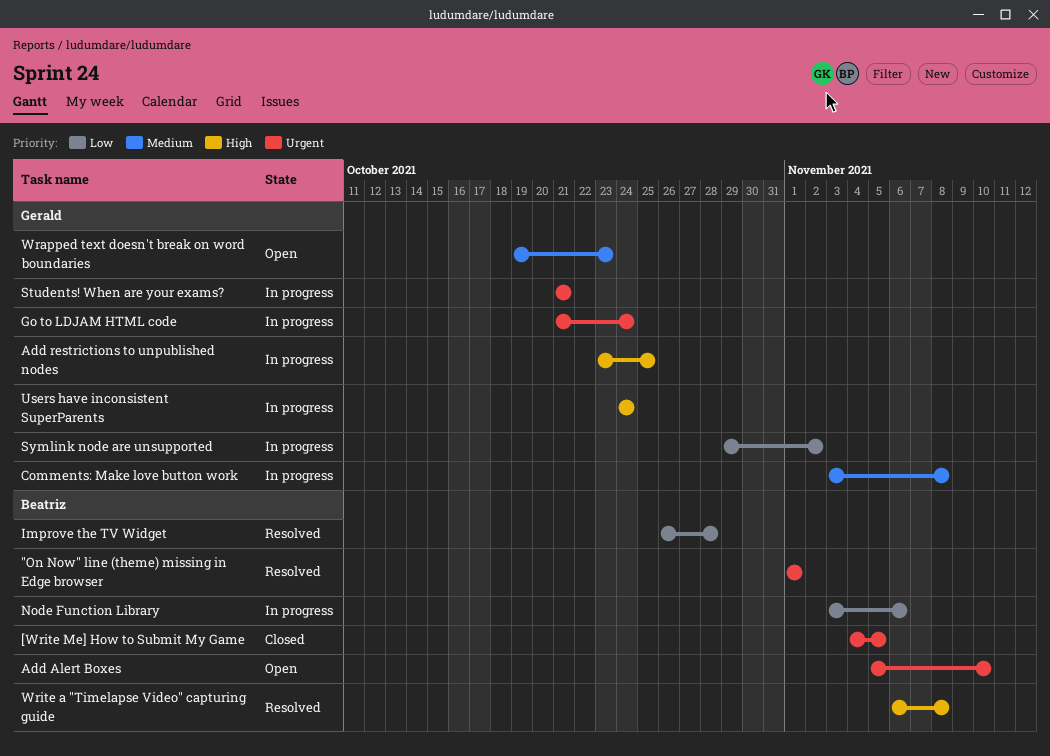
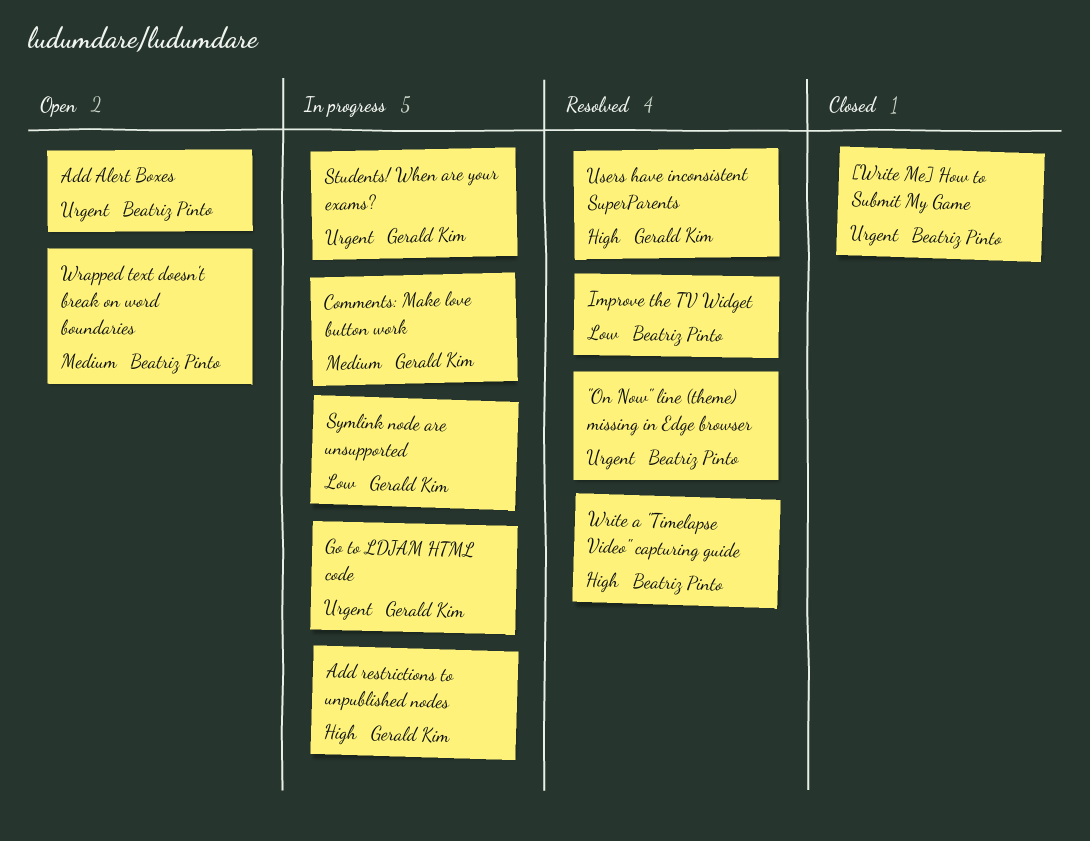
Node Function Library: present -> none
Users have inconsistent SuperParents, status: In progress -> Resolved
Wrapped text doesn't break on word boundaries, owner: Gerald Kim -> Beatriz Pinto

